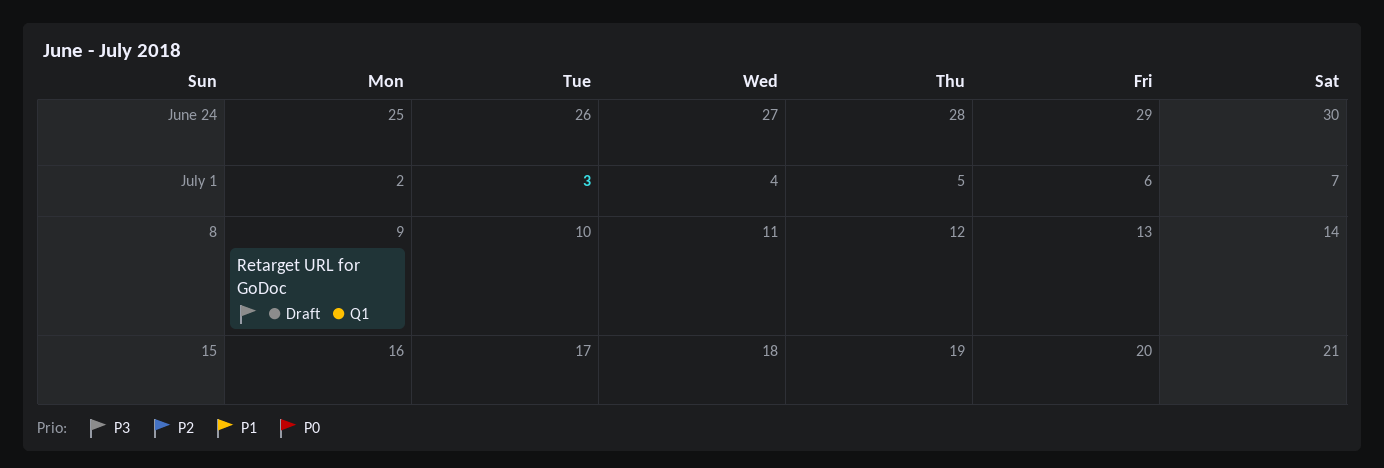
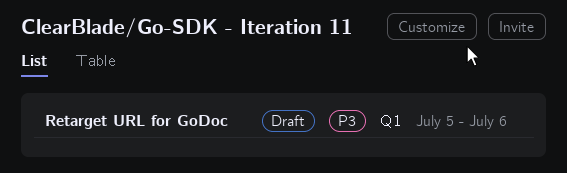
Retarget URL for GoDoc, due: Jul 9 -> Jul 6

